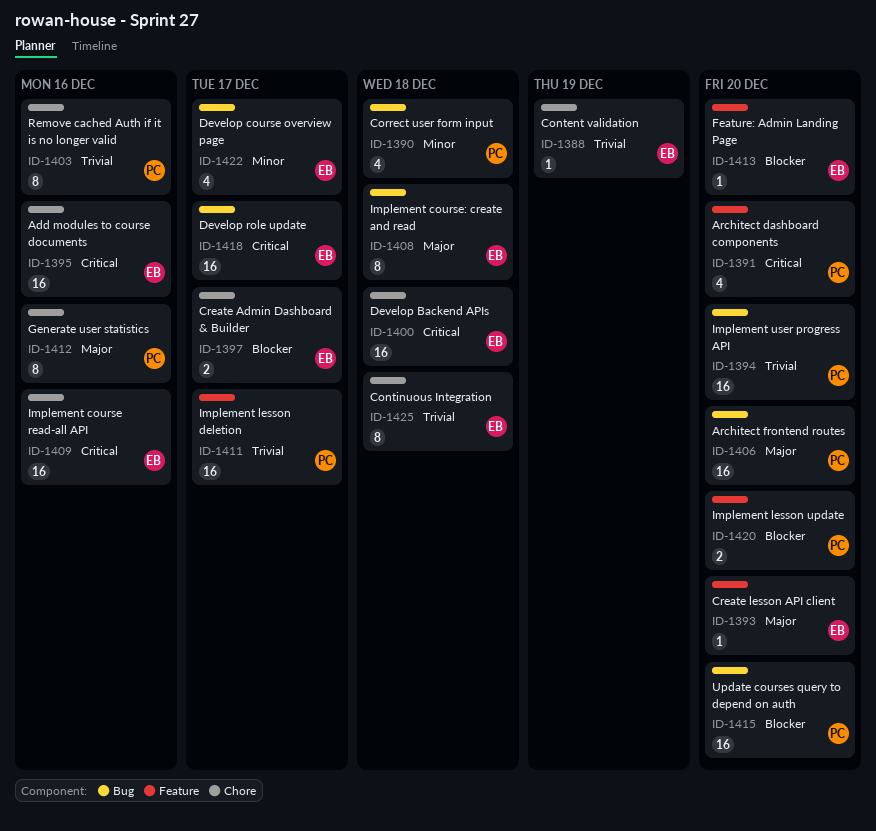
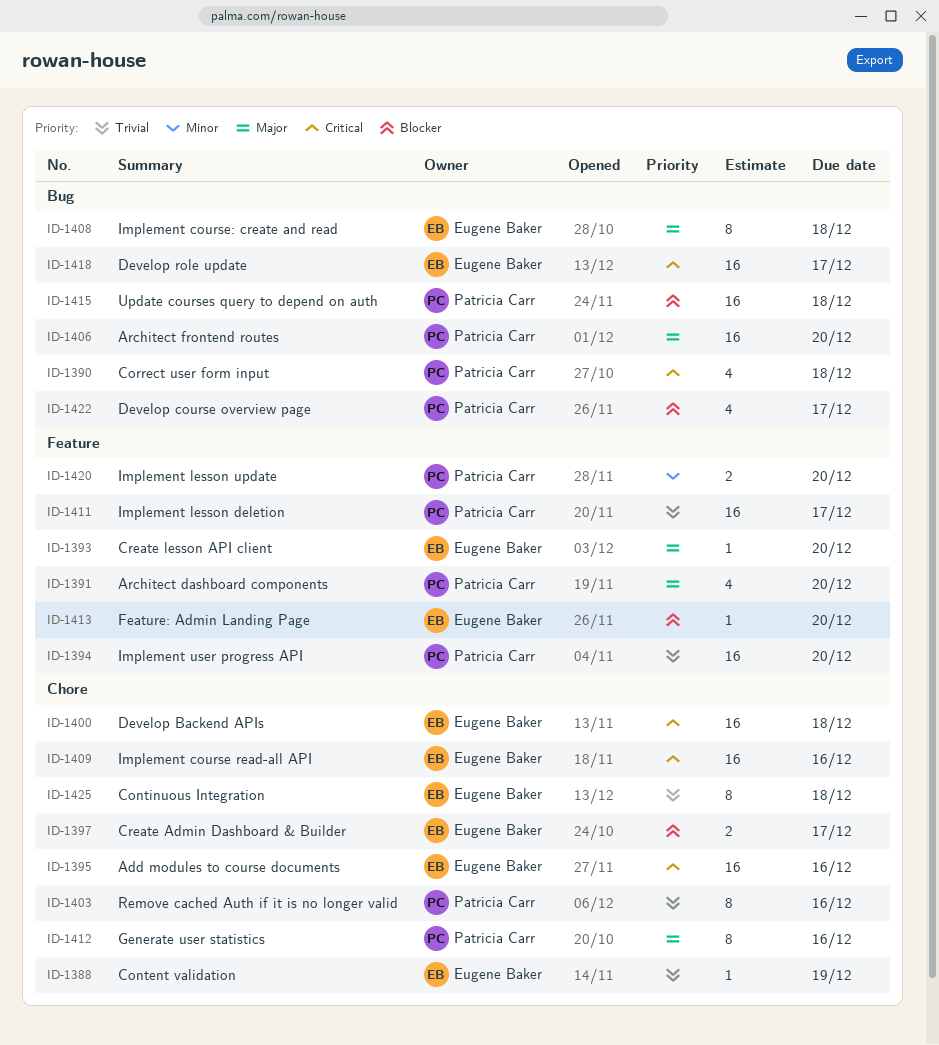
ID-1390, priority: Minor -> Critical
ID-1391, priority: Critical -> Major
ID-1394, label: Bug -> Feature
ID-1415, due: Dec 20 -> Dec 18
ID-1420, priority: Blocker -> Minor
ID-1422, owner: Eugene Baker -> Patricia Carr
ID-1422, priority: Minor -> Blocker

